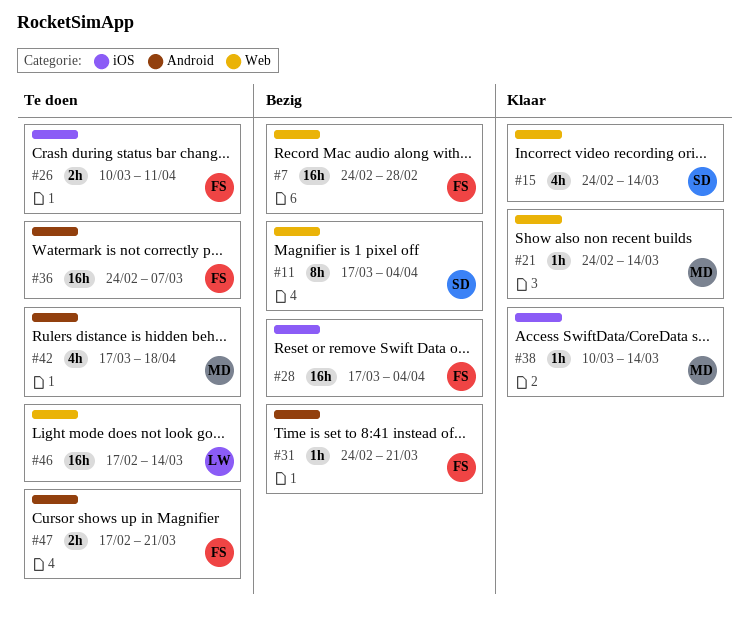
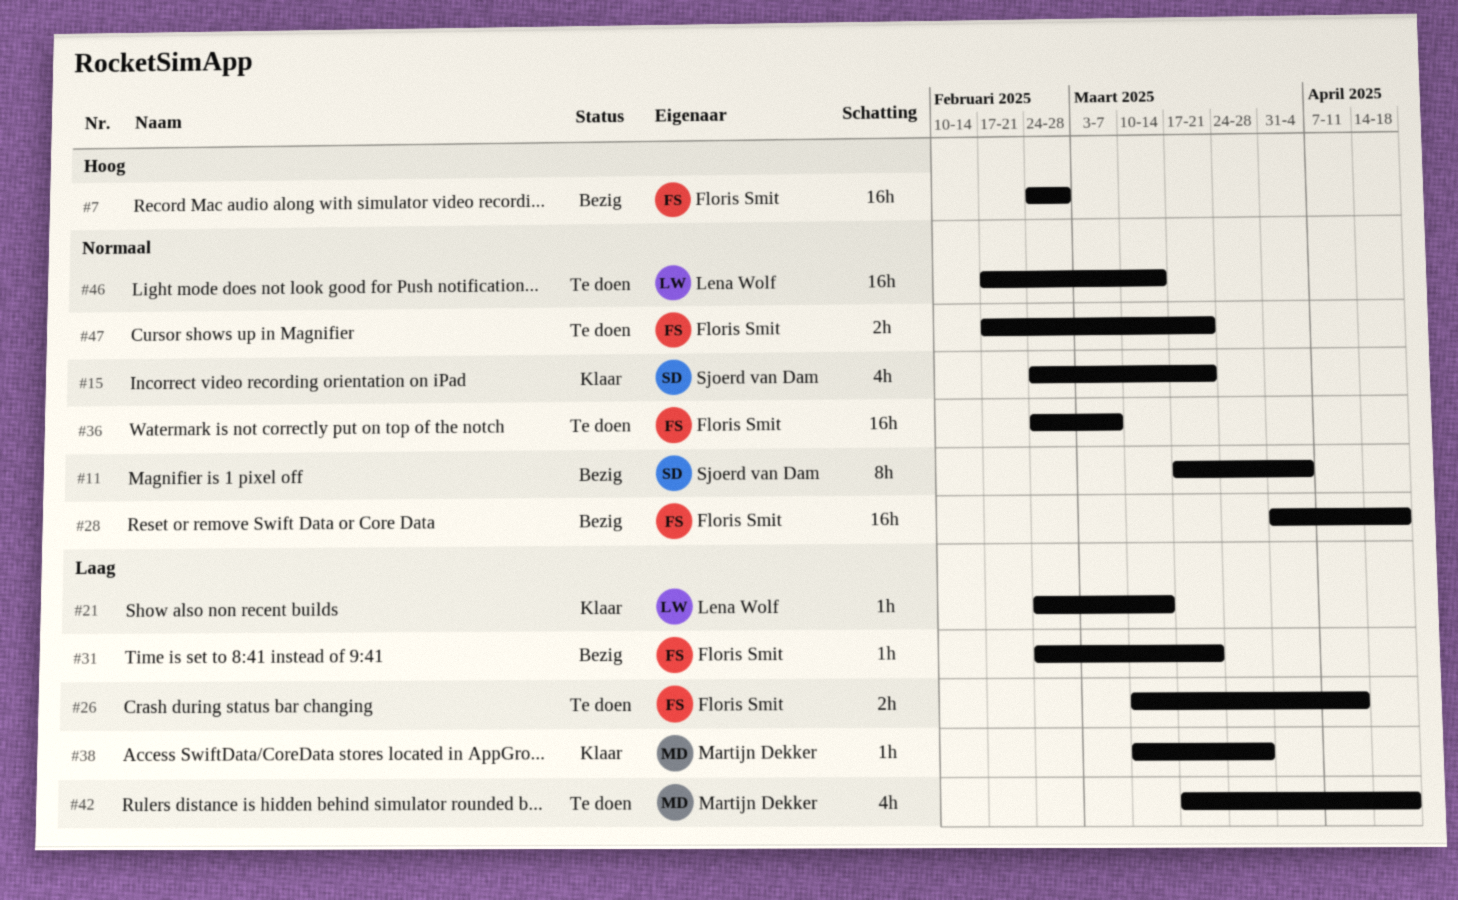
#15, due: Mar 14 -> Mar 21
#21, owner: Martijn Dekker -> Lena Wolf
#28, start: Mar 17 -> Mar 31
#28, due: Apr 4 -> Apr 18
#38, due: Mar 14 -> Mar 28

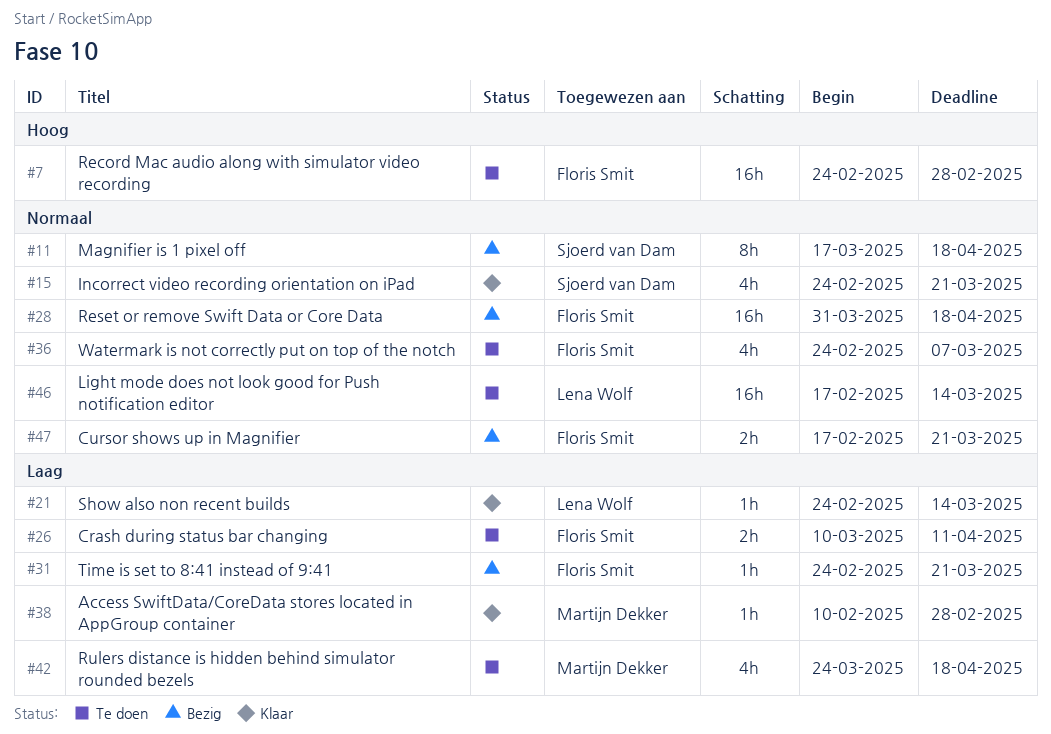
#7, status: Bezig -> Te doen
#11, due: Apr 4 -> Apr 18
#36, estimate: 16h -> 4h
#38, start: Mar 10 -> Feb 10
#38, due: Mar 28 -> Feb 28
#42, start: Mar 17 -> Mar 24
#47, status: Te doen -> Bezig

